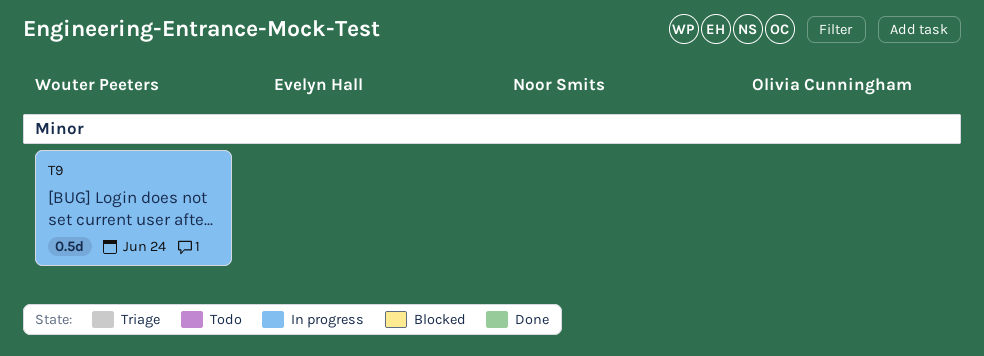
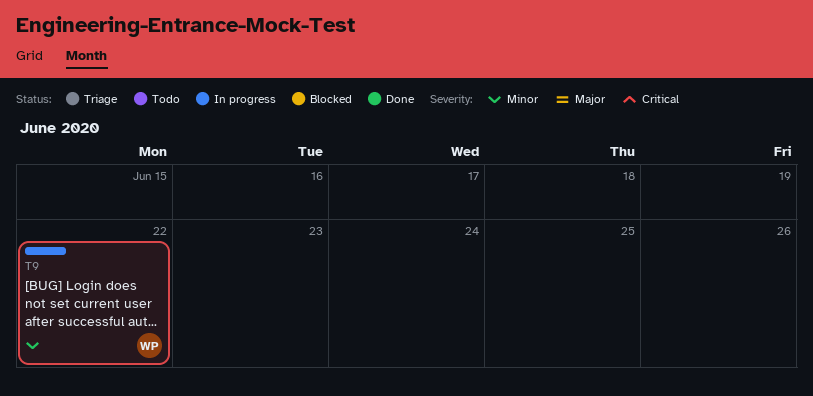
T9, due: Jun 24 -> Jun 22

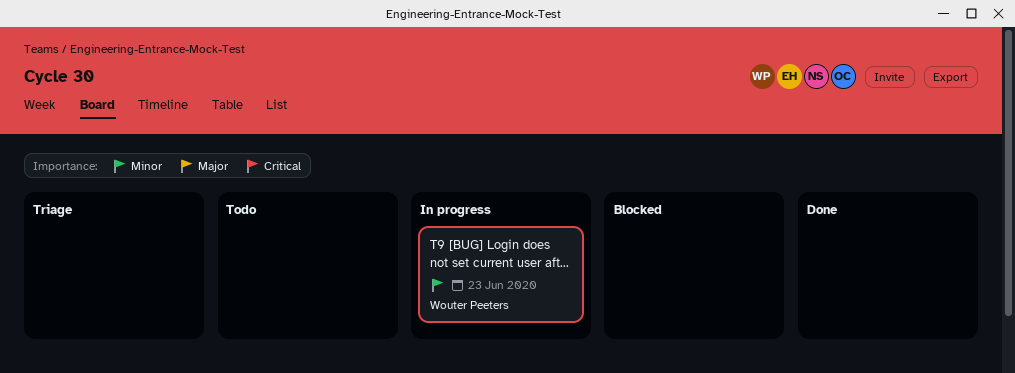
T9, due: Jun 22 -> Jun 23

